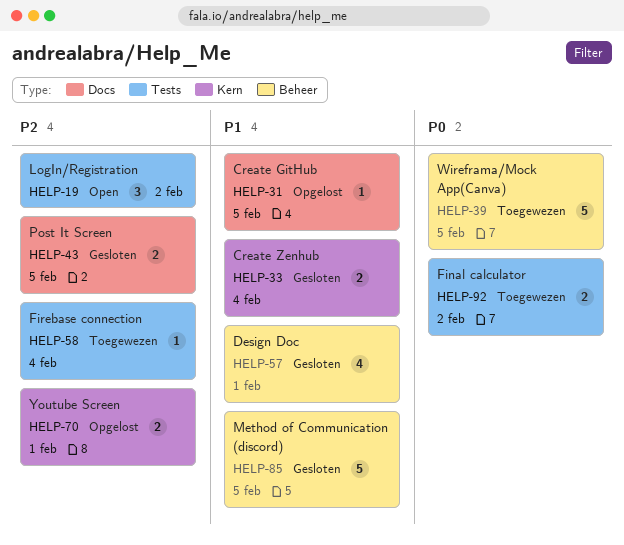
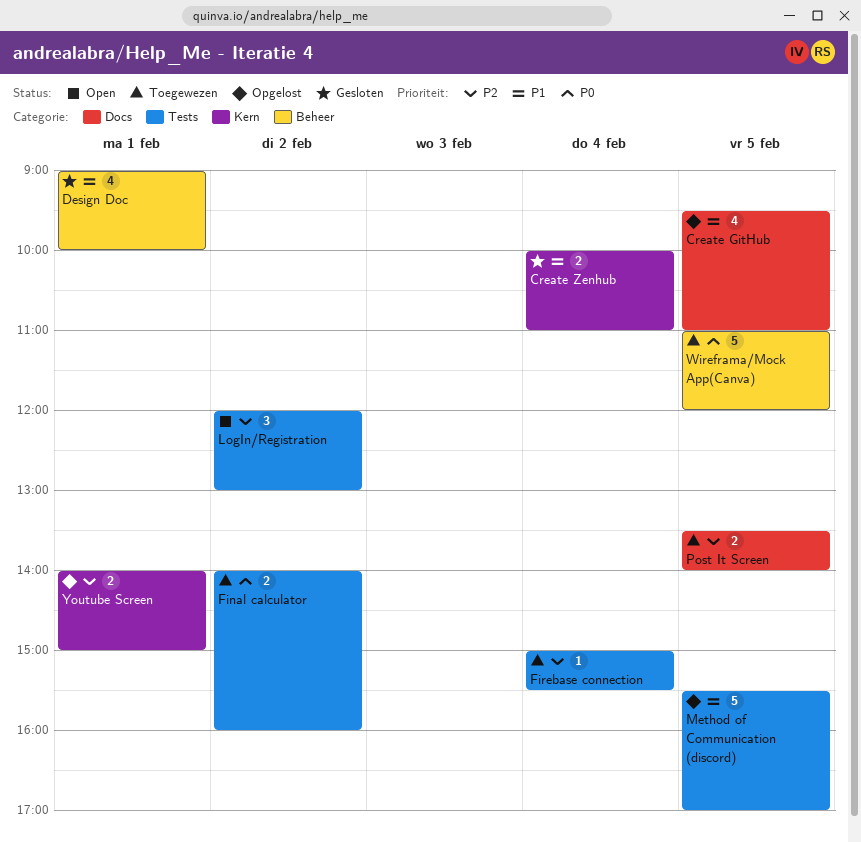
Create GitHub, estimate: 1 -> 4
Method of Communication (discord), status: Gesloten -> Opgelost
Method of Communication (discord), label: Beheer -> Tests
Post It Screen, status: Gesloten -> Toegewezen

